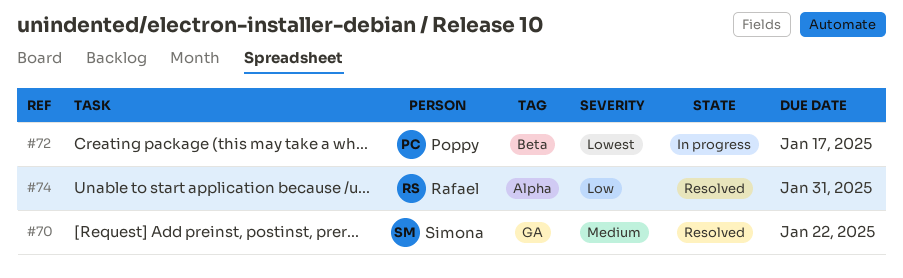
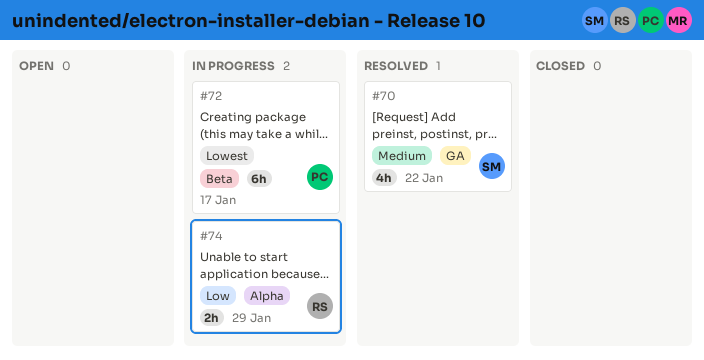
#74, status: Resolved -> In progress
#74, due: Jan 31 -> Jan 29

